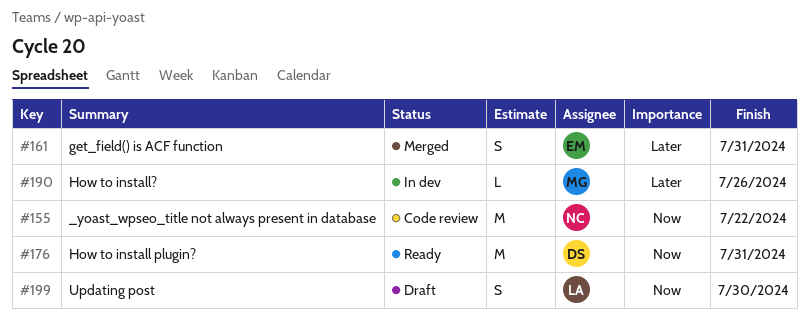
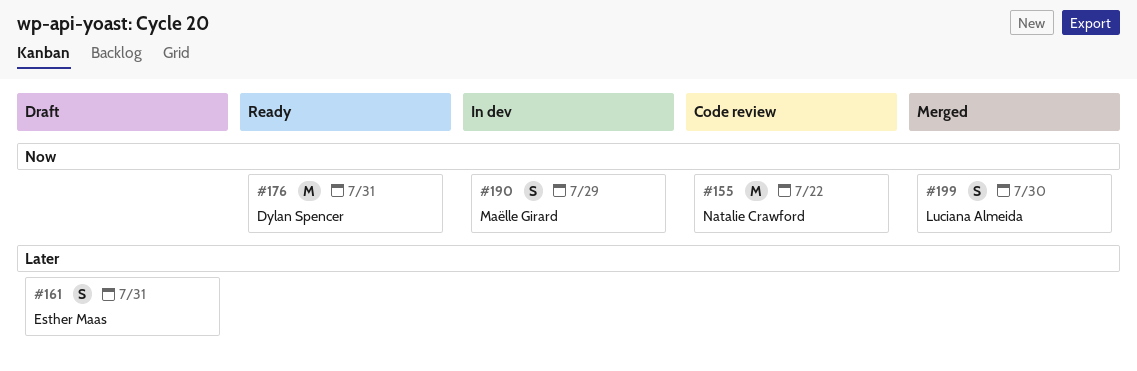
#161, status: Merged -> Draft
#190, priority: Later -> Now
#190, estimate: L -> S
#190, due: Jul 26 -> Jul 29
#199, status: Draft -> Merged

